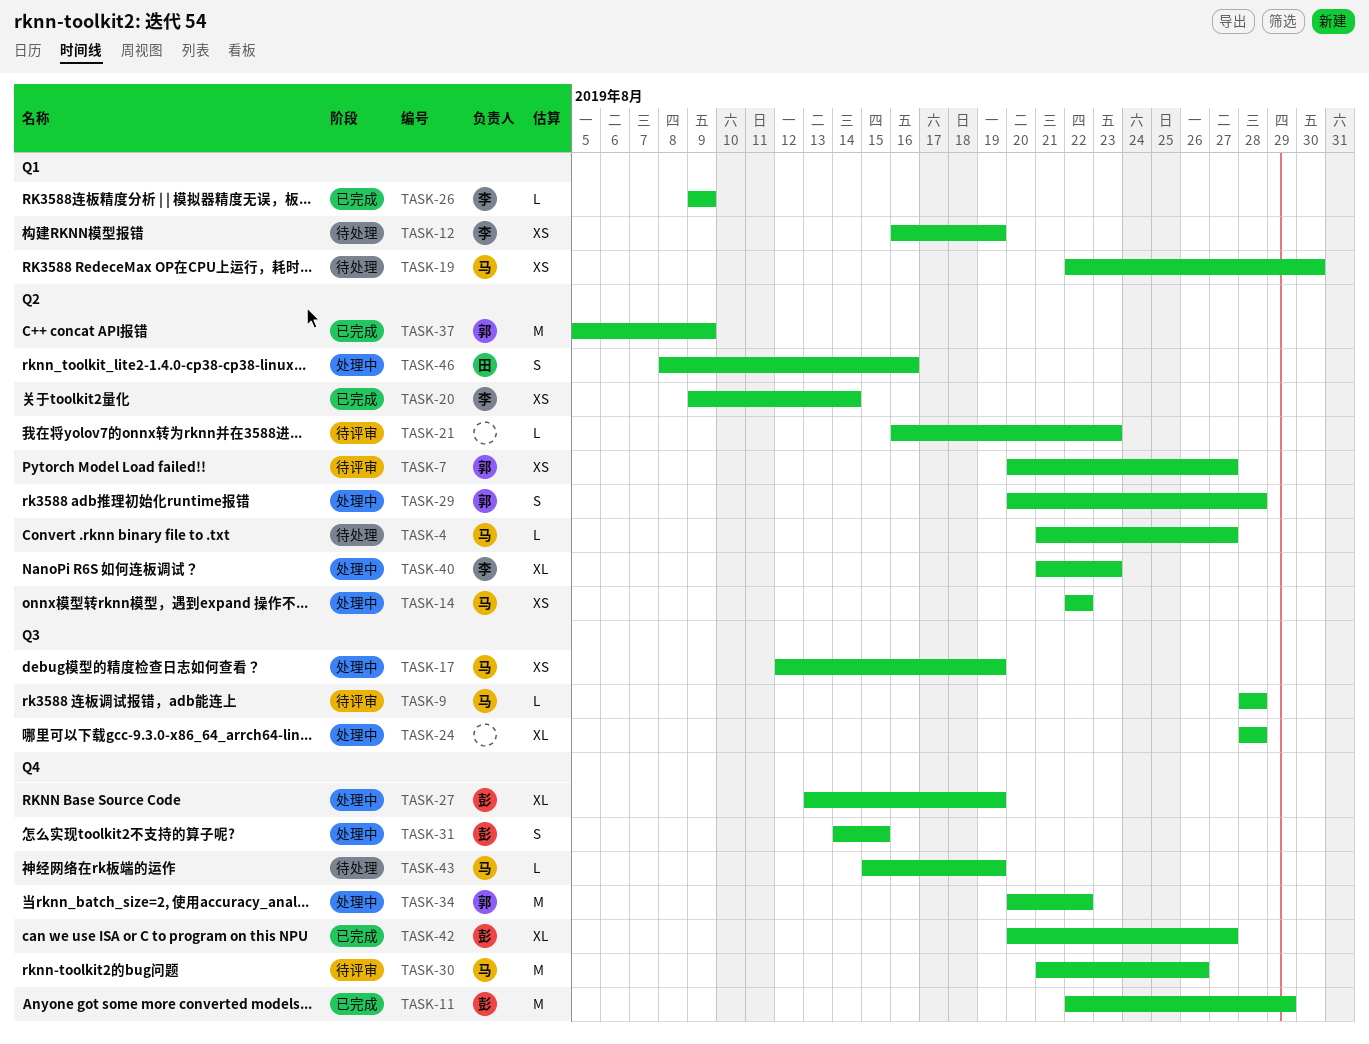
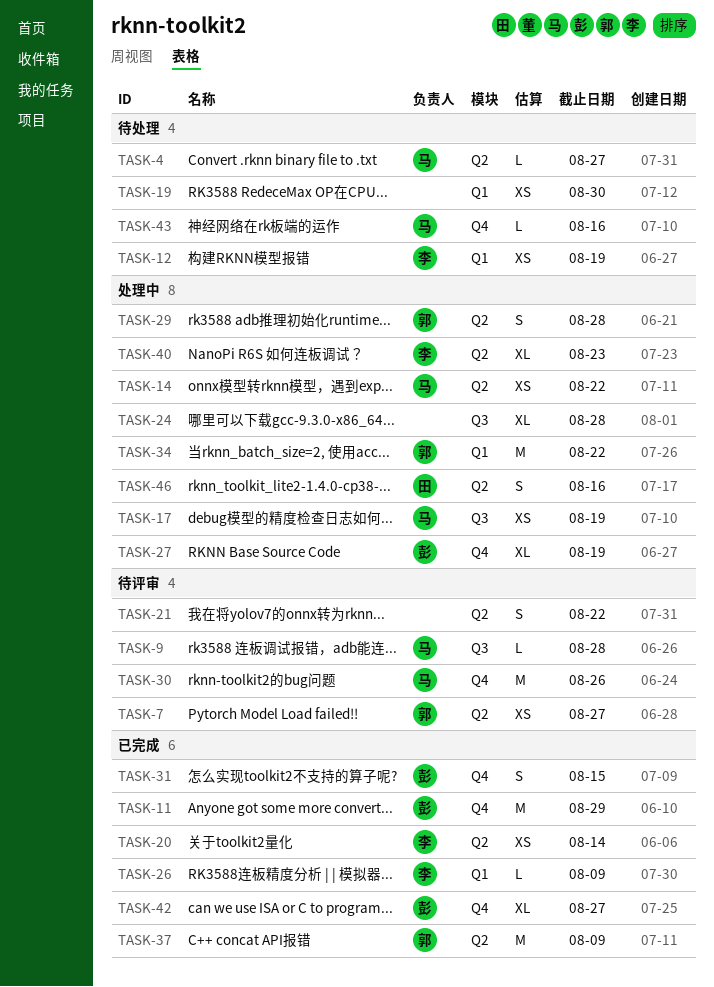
TASK-19, owner: 马 -> none
TASK-21, estimate: L -> S
TASK-21, due: Aug 23 -> Aug 22
TASK-31, status: 处理中 -> 已完成
TASK-34, label: Q4 -> Q1
TASK-43, due: Aug 19 -> Aug 16

